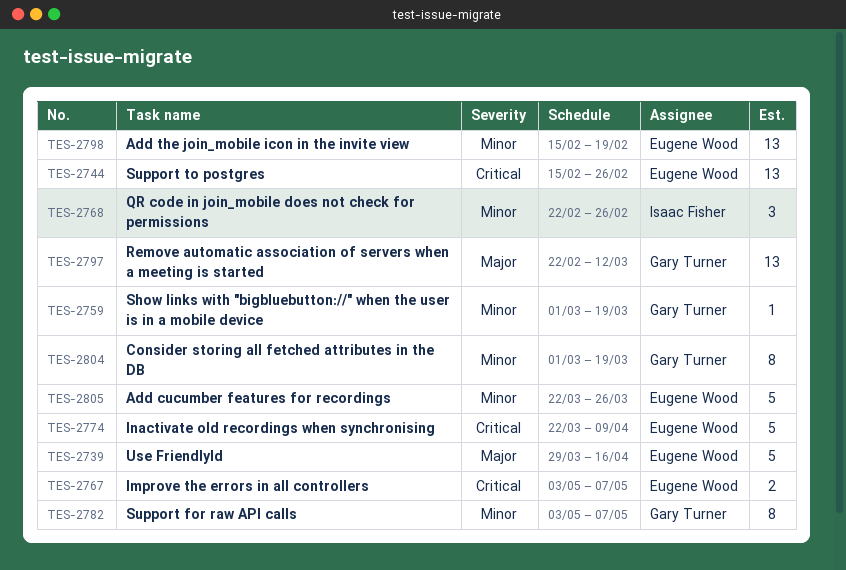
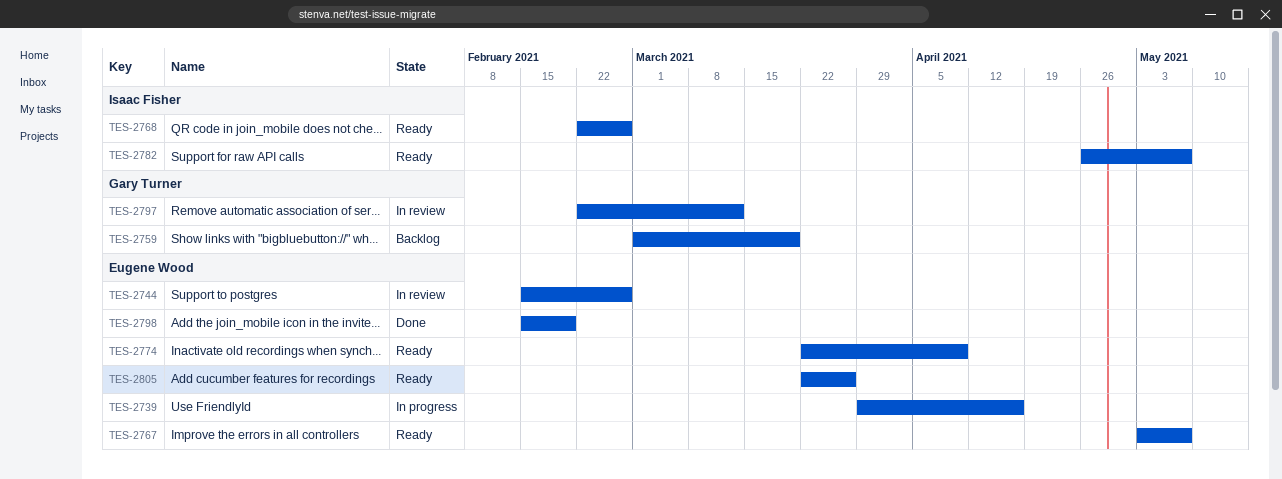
TES-2782, owner: Gary Turner -> Isaac Fisher
TES-2782, start: May 3 -> Apr 26
TES-2804: present -> none

